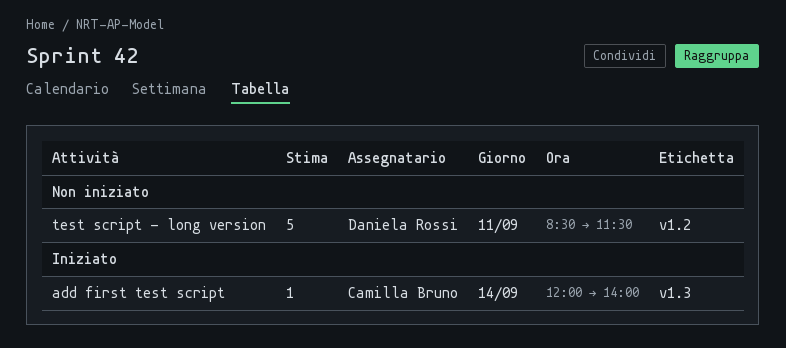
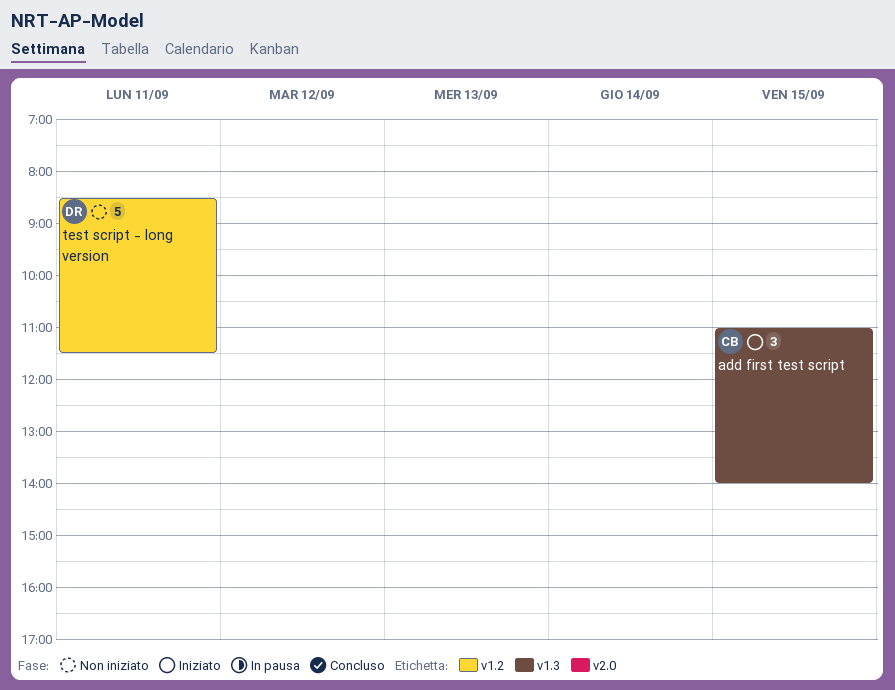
add first test script, estimate: 1 -> 3
add first test script, day: Sep 14 -> Sep 15
add first test script, begins: 12:00 -> 11:00

